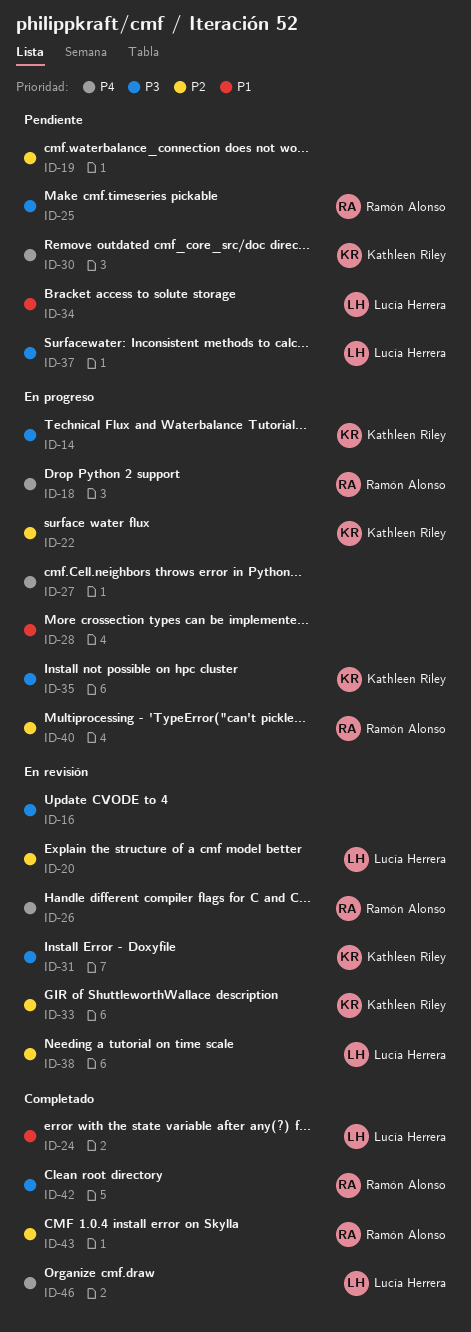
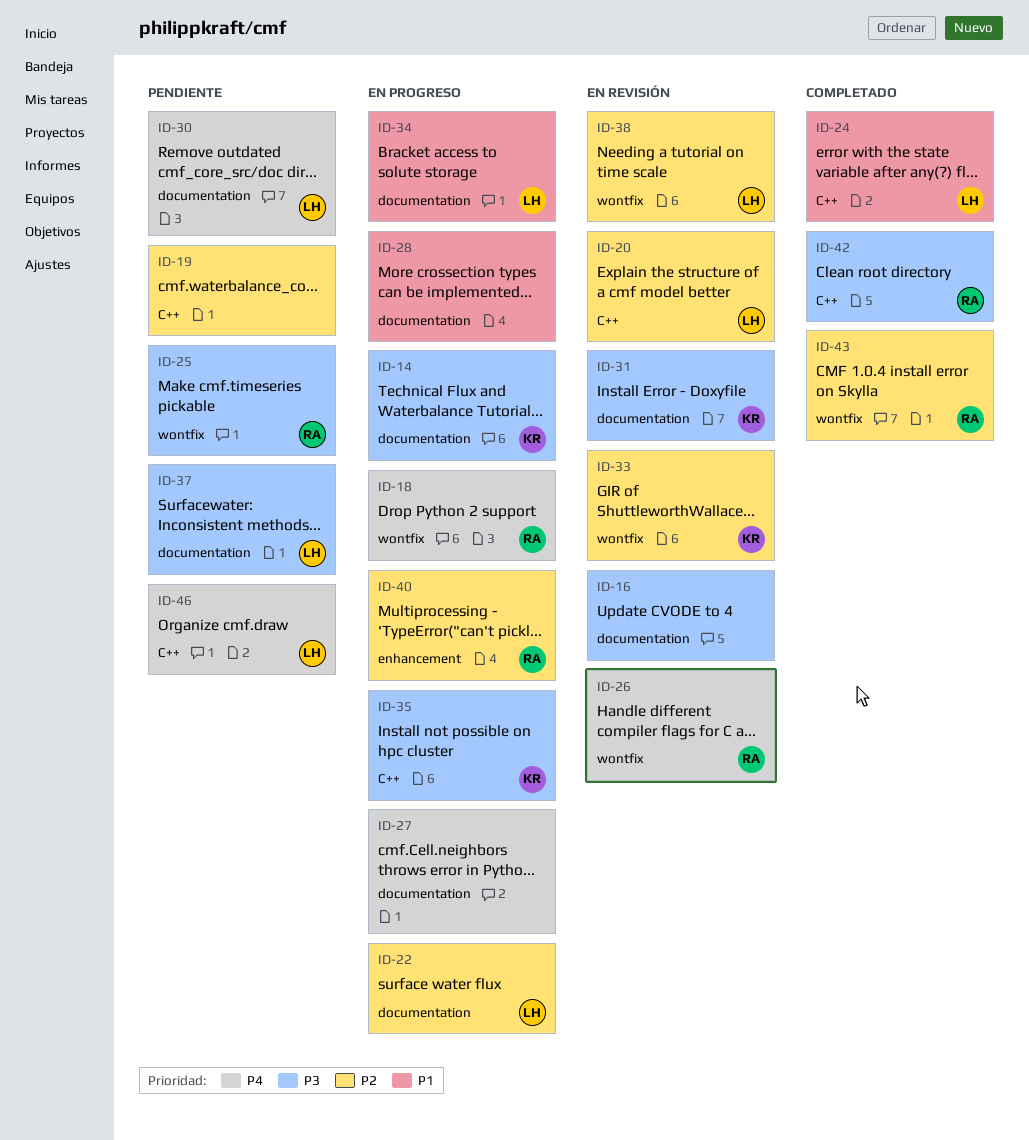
ID-22, owner: Kathleen Riley -> Lucía Herrera
ID-30, owner: Kathleen Riley -> Lucía Herrera
ID-34, status: Pendiente -> En progreso
ID-46, status: Completado -> Pendiente

